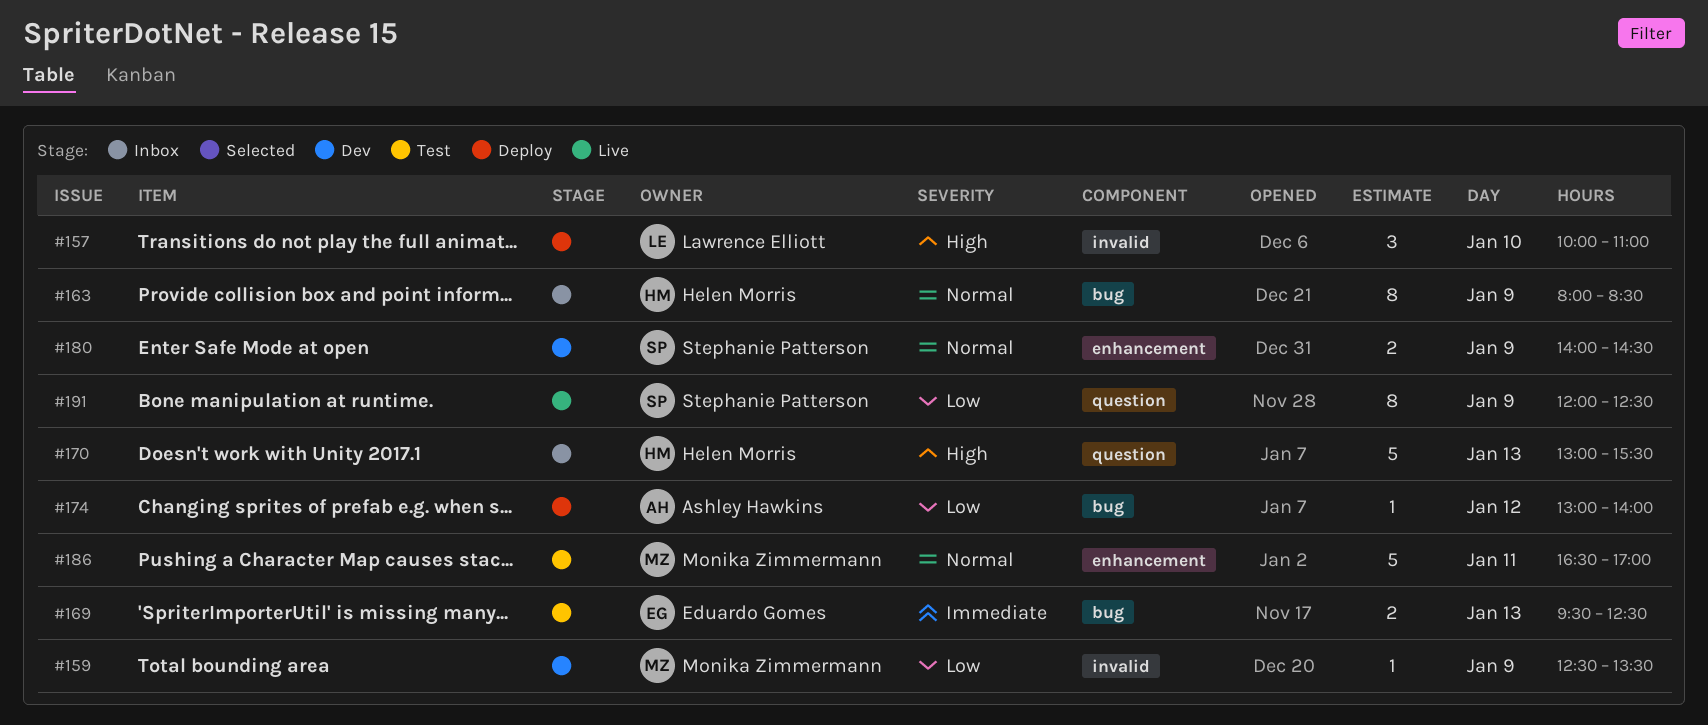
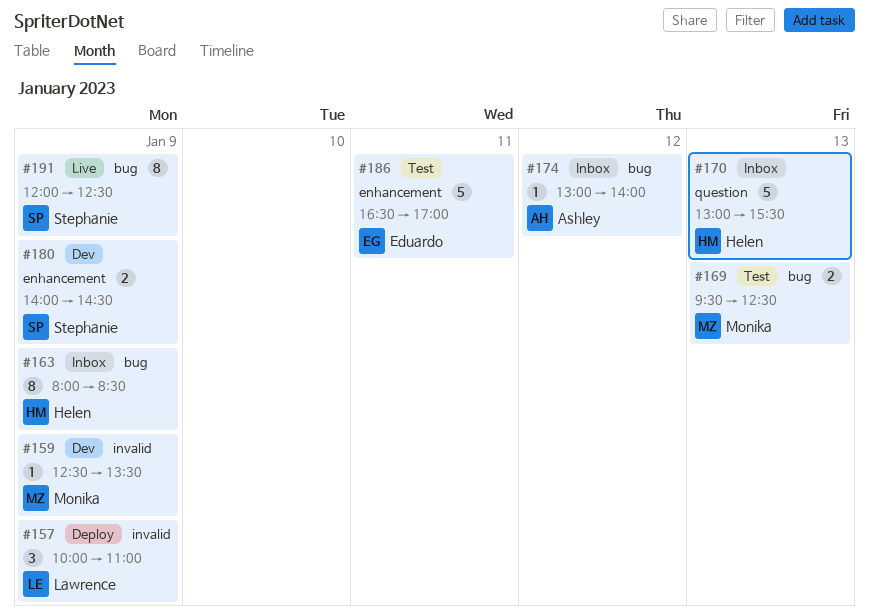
#157, day: Jan 10 -> Jan 9
#169, owner: Eduardo Gomes -> Monika Zimmermann
#174, status: Deploy -> Inbox
#186, owner: Monika Zimmermann -> Eduardo Gomes
#191, label: question -> bug

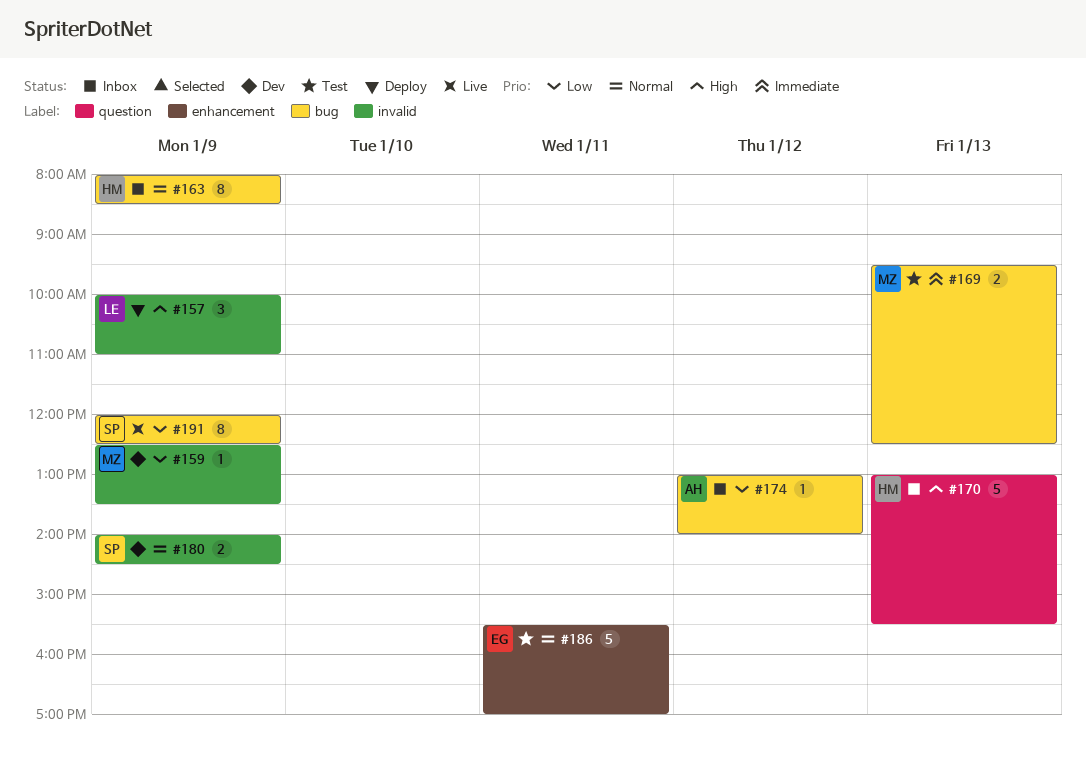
#180, label: enhancement -> invalid
#186, begins: 16:30 -> 15:30

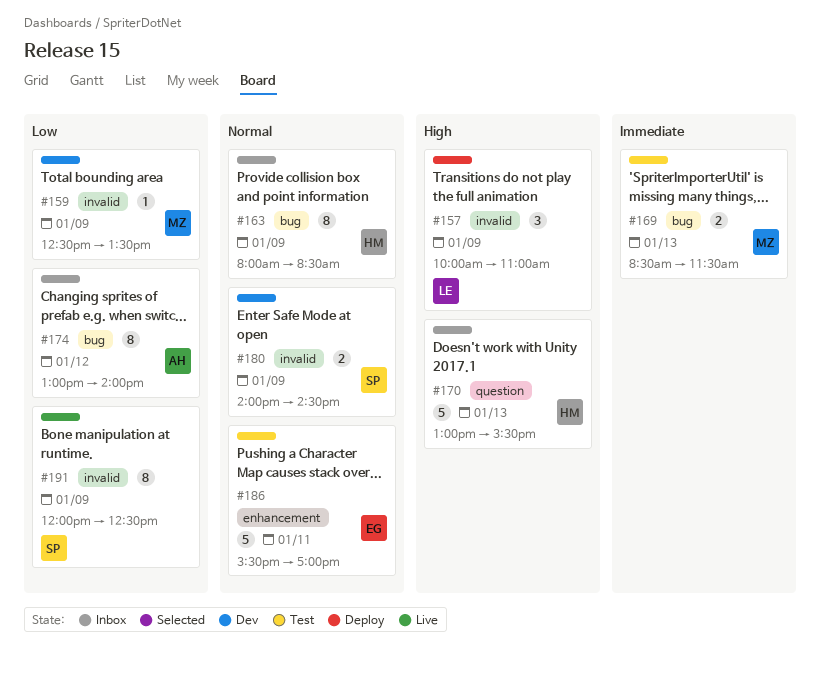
#169, begins: 09:30 -> 08:30
#169, ends: 12:30 -> 11:30
#174, estimate: 1 -> 8
#191, label: bug -> invalid

